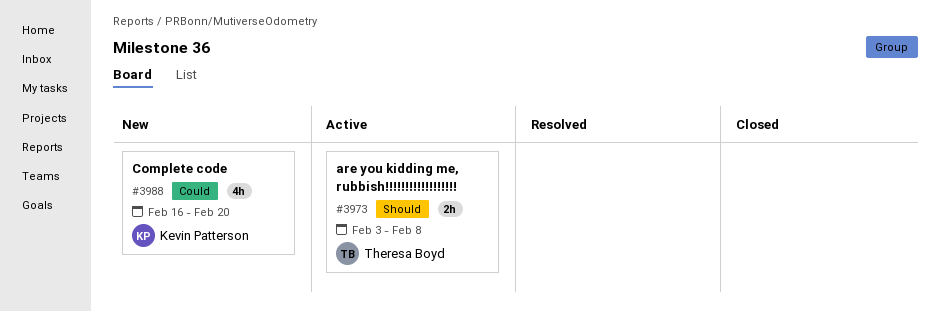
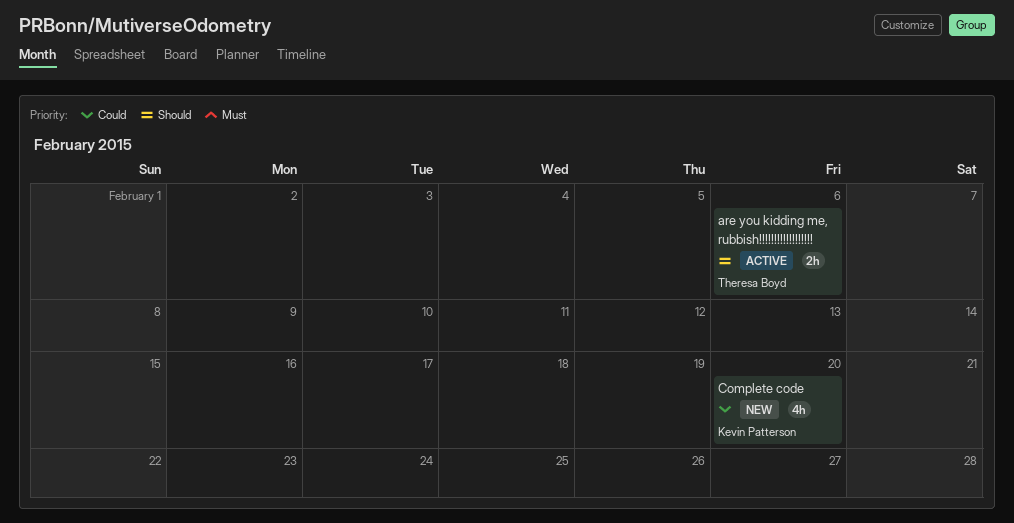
are you kidding me, rubbish!!!!!!!!!!!!!!!!!!, due: Feb 8 -> Feb 6

